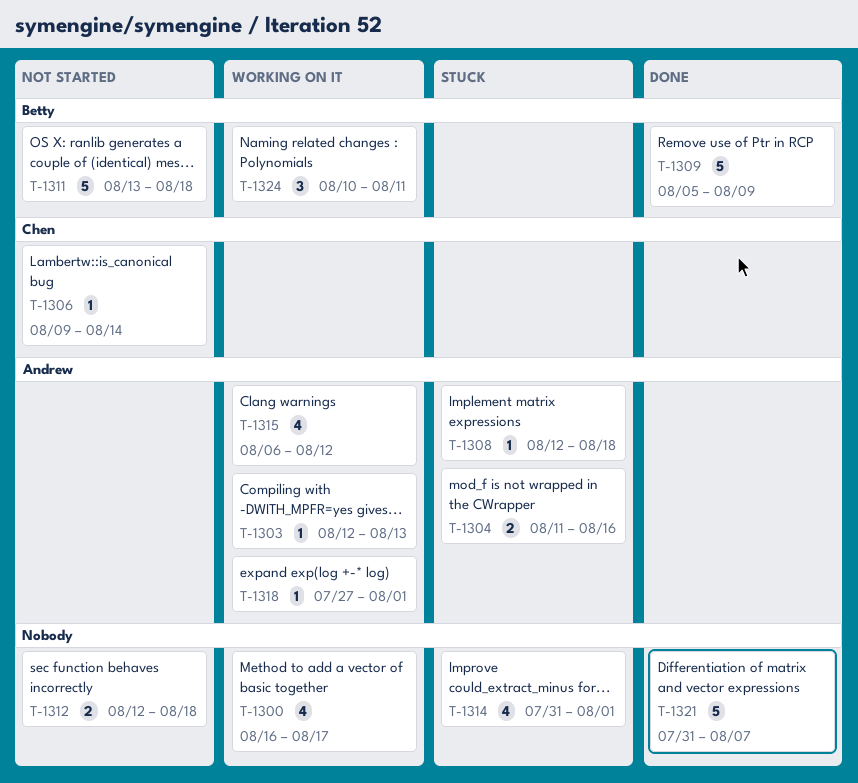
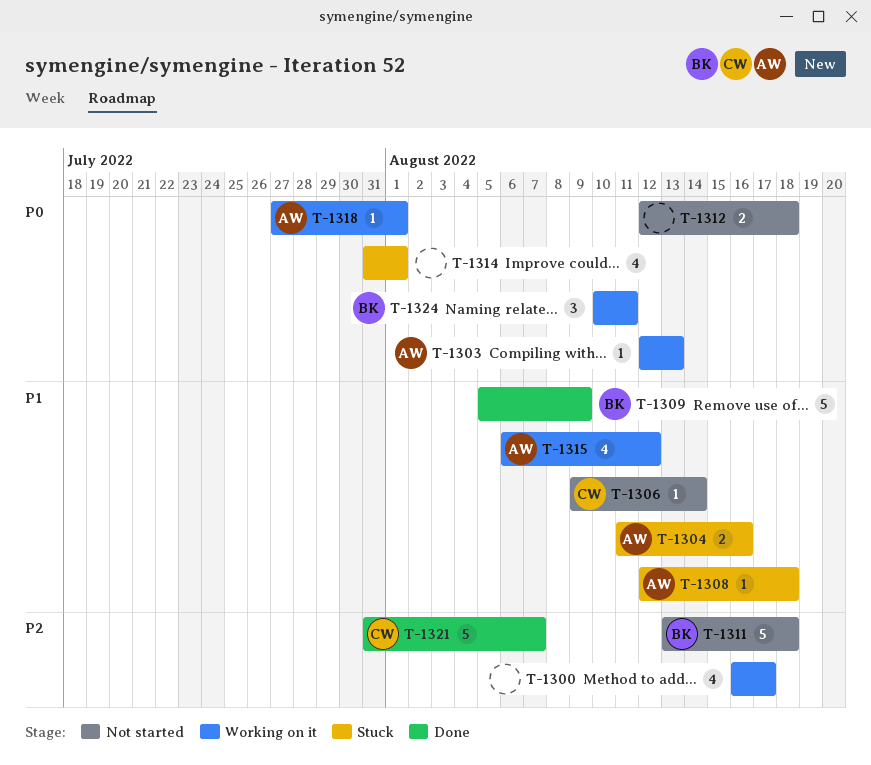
T-1321, owner: none -> Chen

